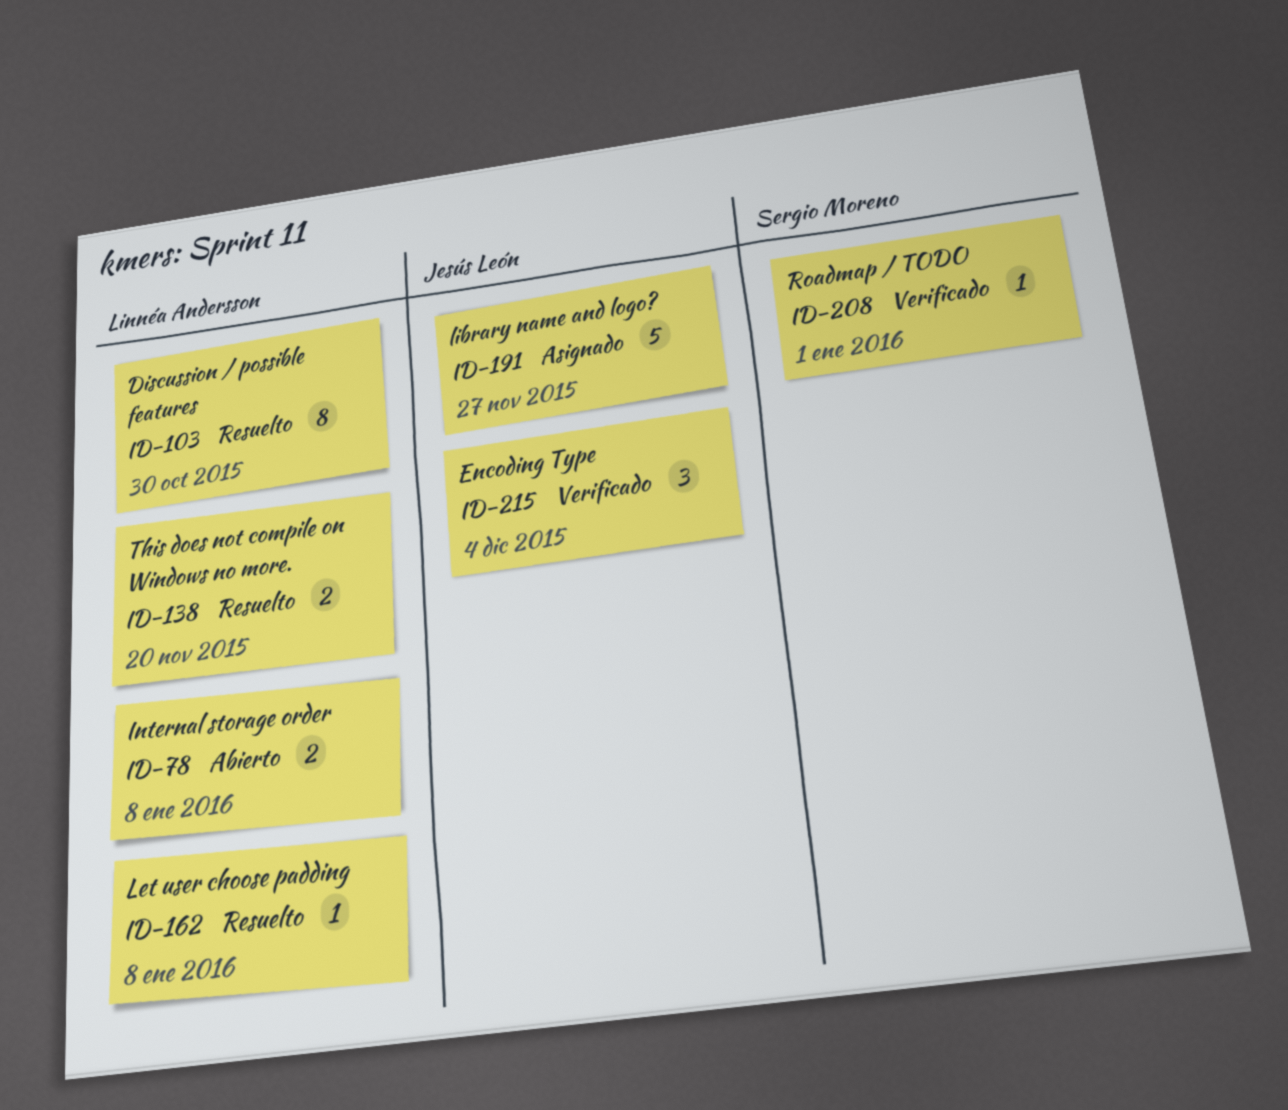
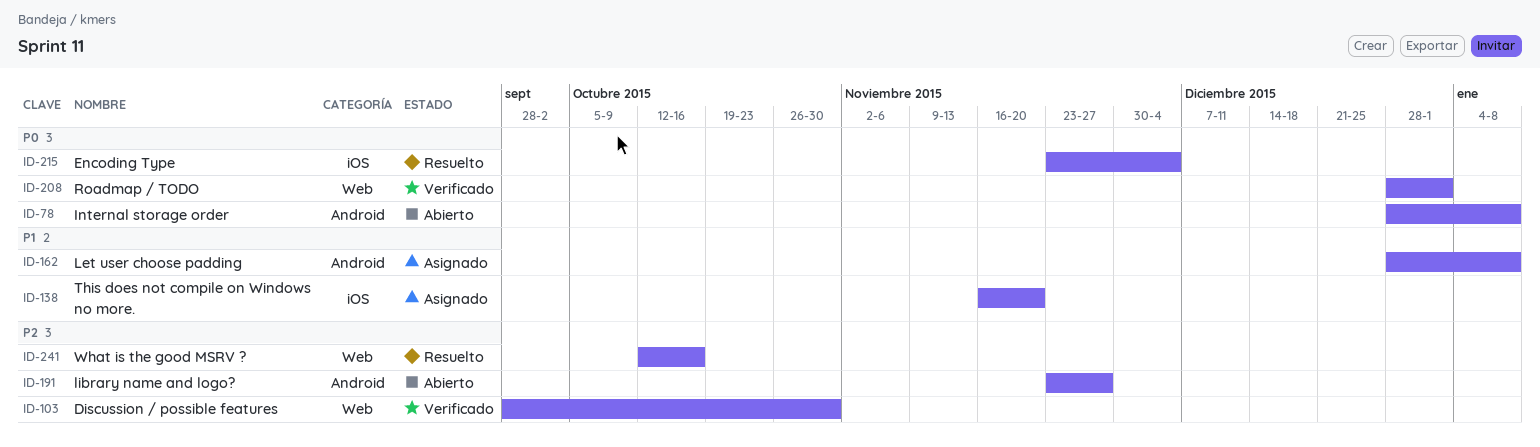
ID-103, status: Resuelto -> Verificado
ID-138, status: Resuelto -> Asignado
ID-162, status: Resuelto -> Asignado
ID-191, status: Asignado -> Abierto
ID-215, status: Verificado -> Resuelto
ID-241: none -> present

